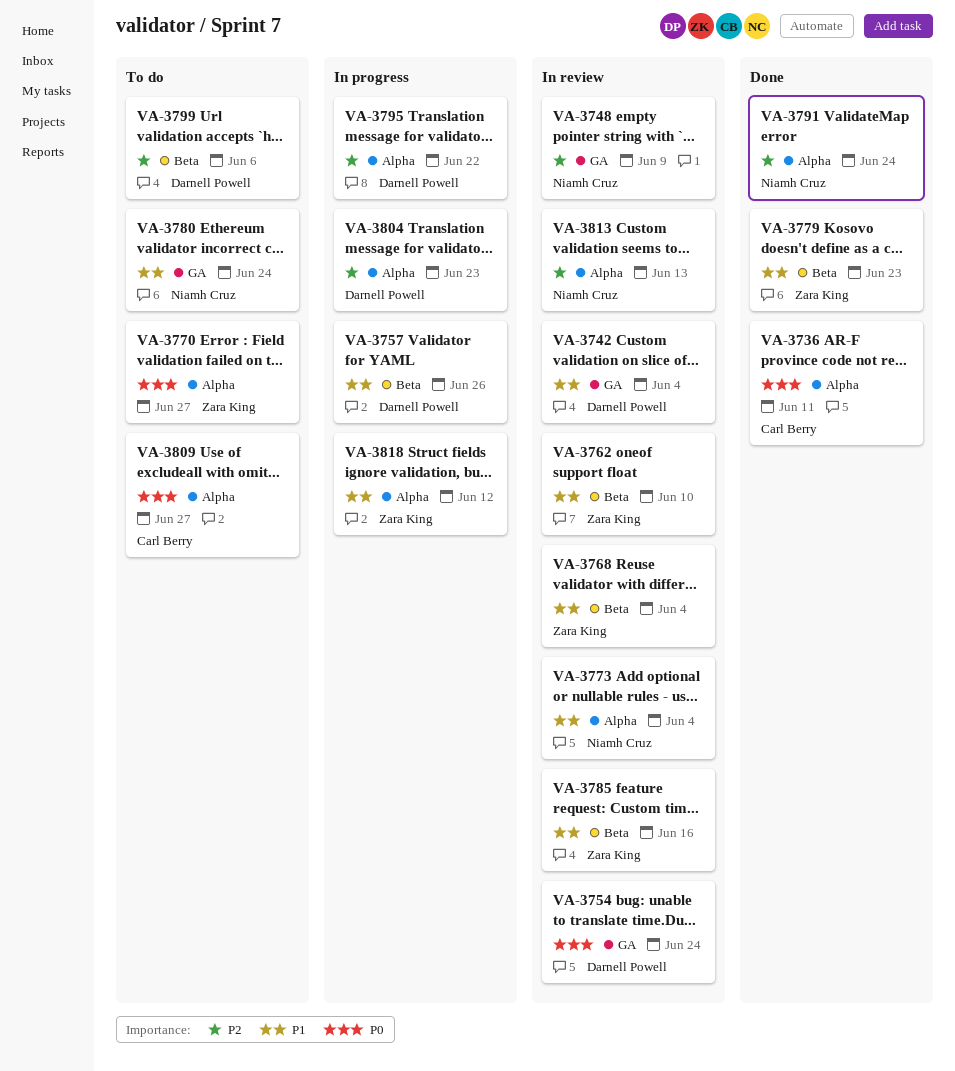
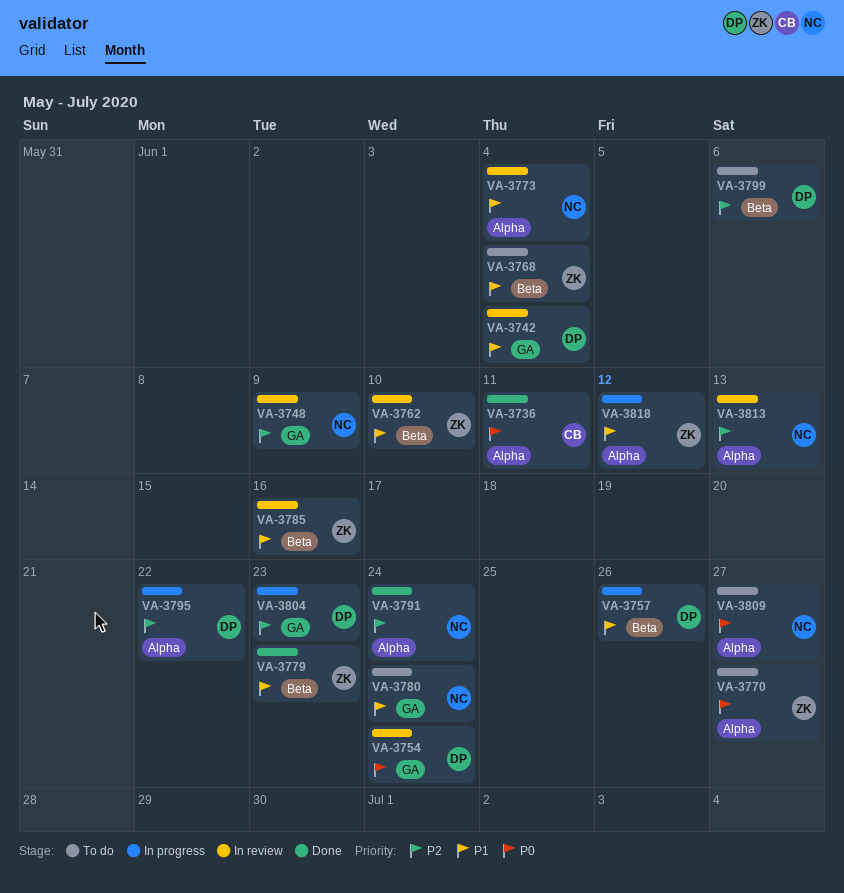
VA-3768, status: In review -> To do
VA-3804, label: Alpha -> GA
VA-3809, owner: Carl Berry -> Niamh Cruz

